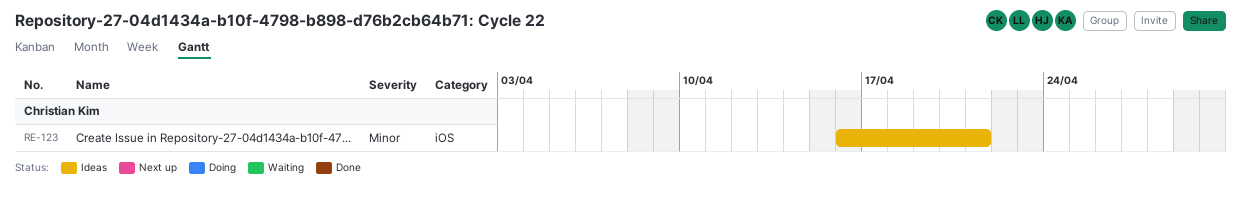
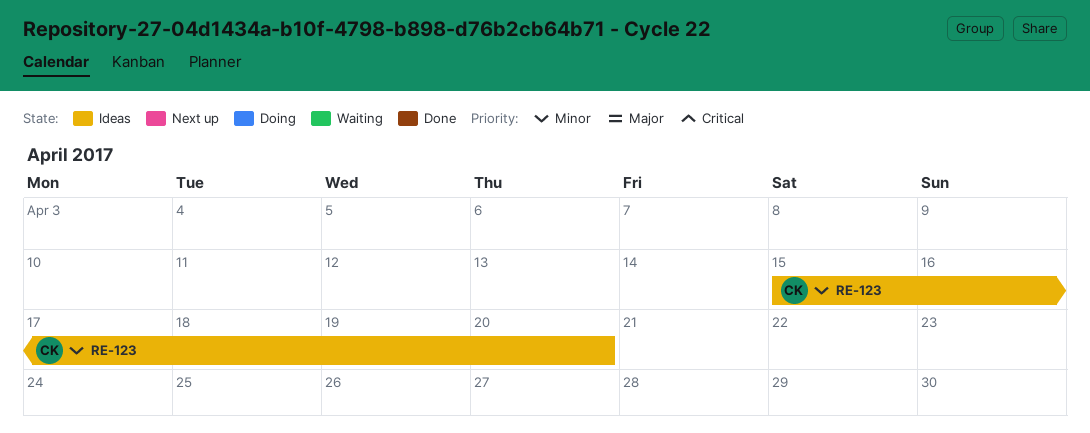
RE-123, start: Apr 16 -> Apr 15
RE-123, due: Apr 21 -> Apr 20

